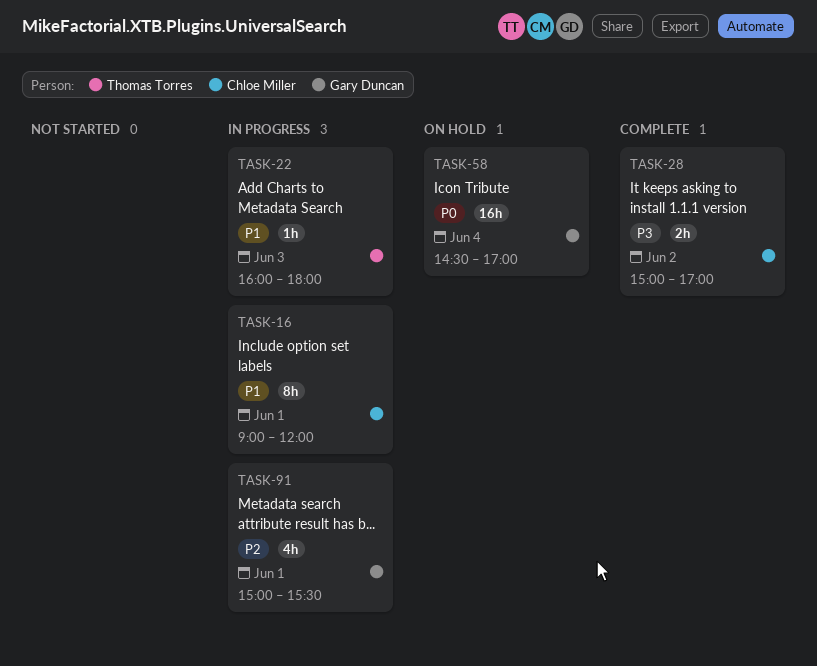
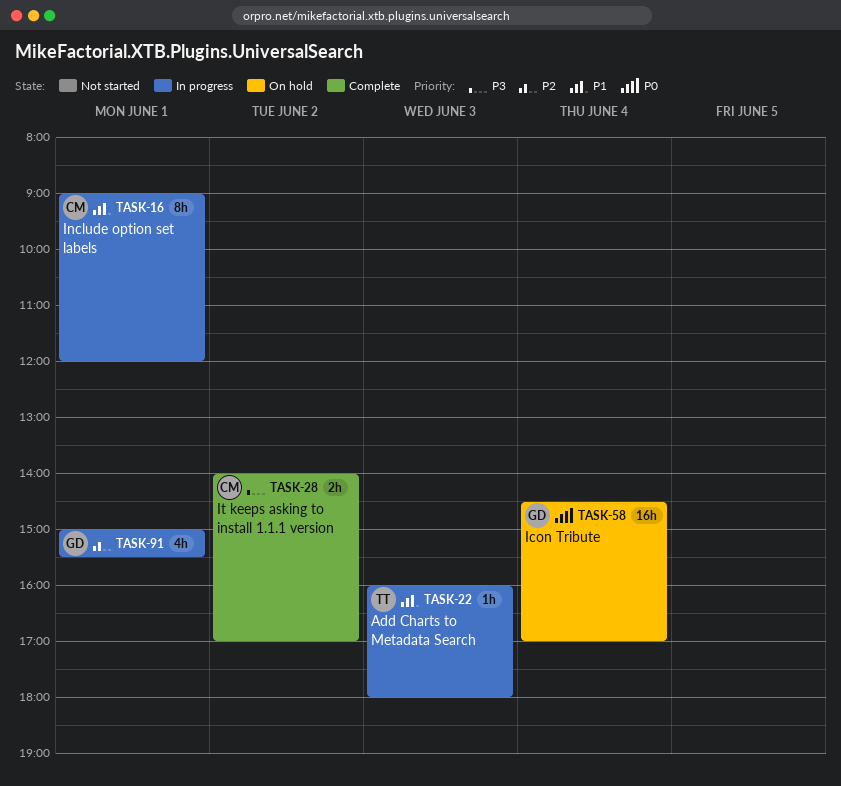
TASK-28, begins: 15:00 -> 14:00

